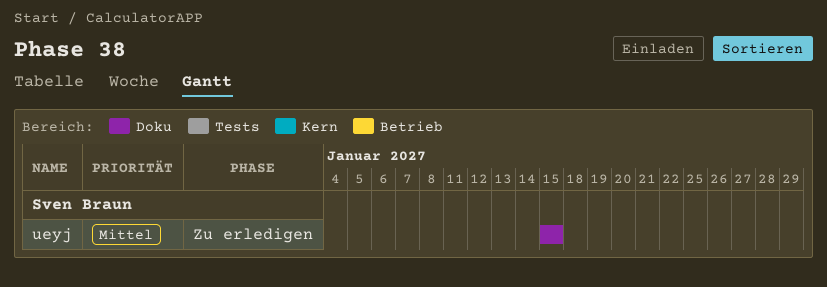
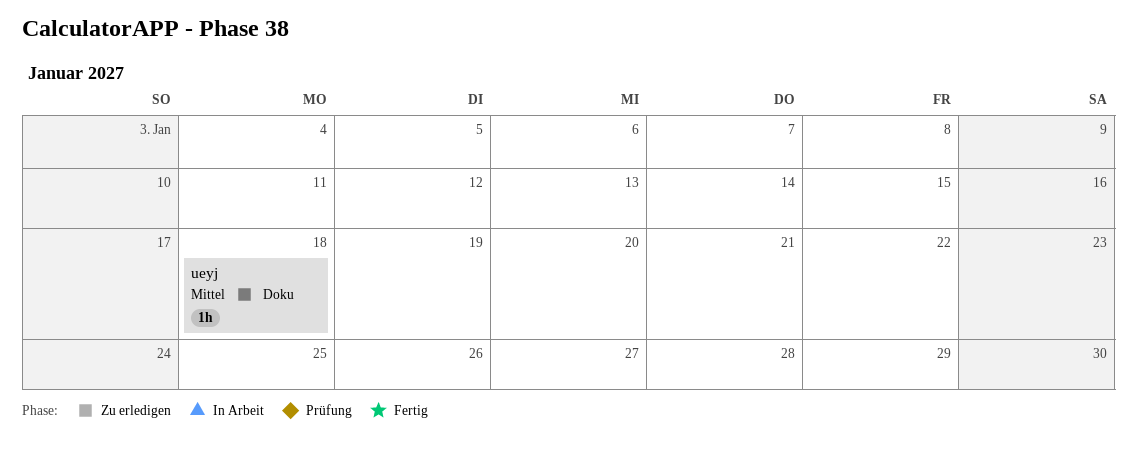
ueyj, due: Jan 15 -> Jan 18

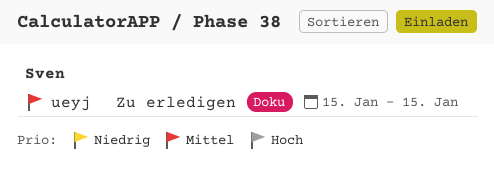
ueyj, due: Jan 18 -> Jan 15

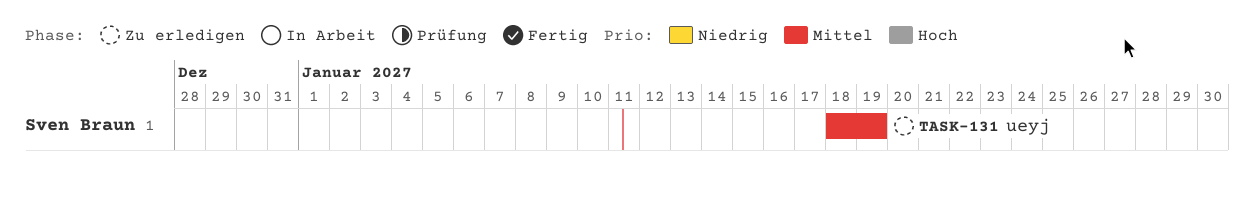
ueyj, start: Jan 15 -> Jan 18
ueyj, due: Jan 15 -> Jan 19

